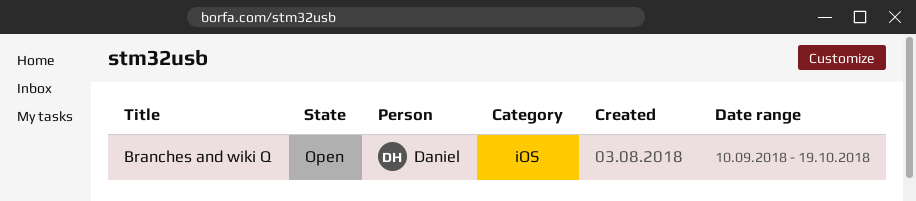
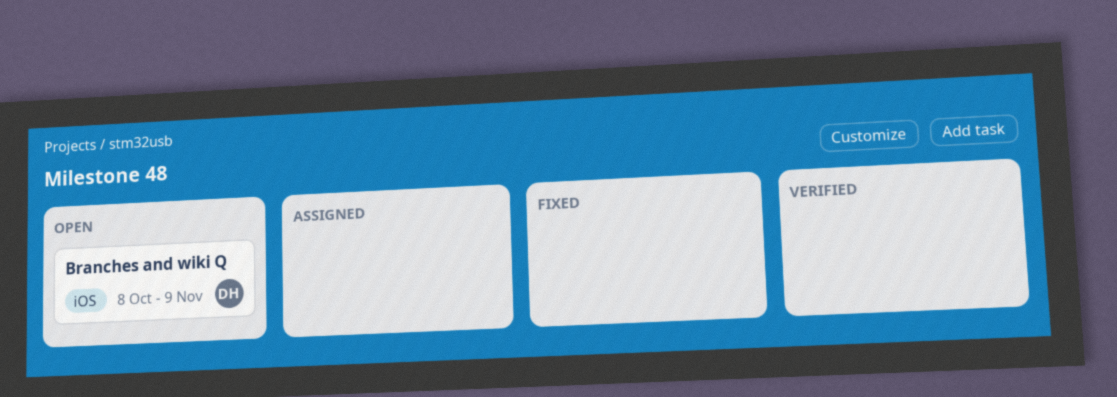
Branches and wiki Q, start: Sep 10 -> Oct 8
Branches and wiki Q, due: Oct 19 -> Nov 9

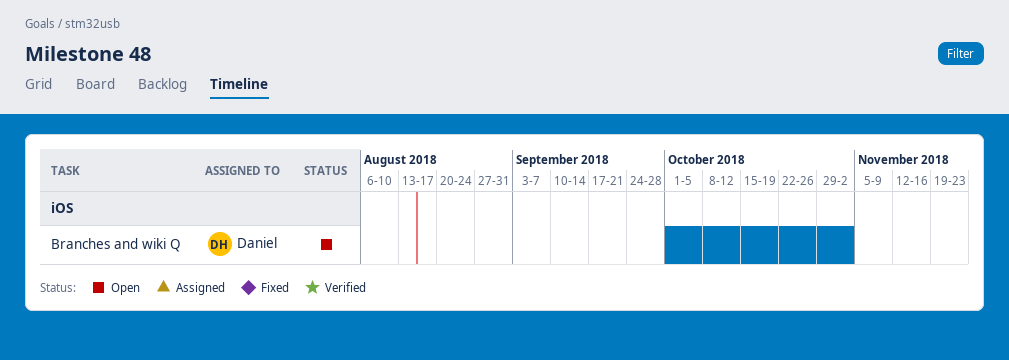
Branches and wiki Q, start: Oct 8 -> Oct 1
Branches and wiki Q, due: Nov 9 -> Nov 2

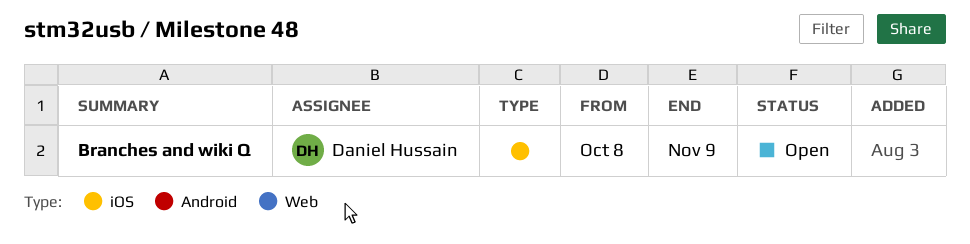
Branches and wiki Q, start: Oct 1 -> Oct 8
Branches and wiki Q, due: Nov 2 -> Nov 9

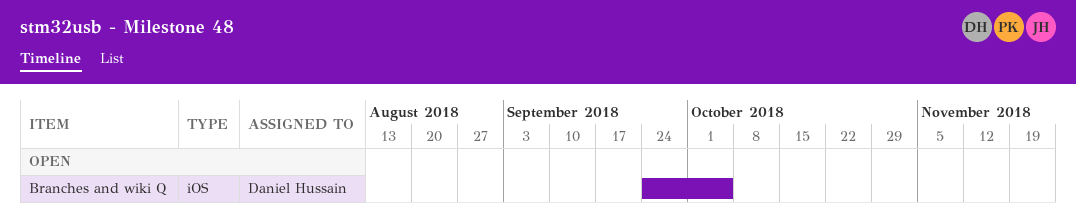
Branches and wiki Q, start: Oct 8 -> Sep 24
Branches and wiki Q, due: Nov 9 -> Oct 5

